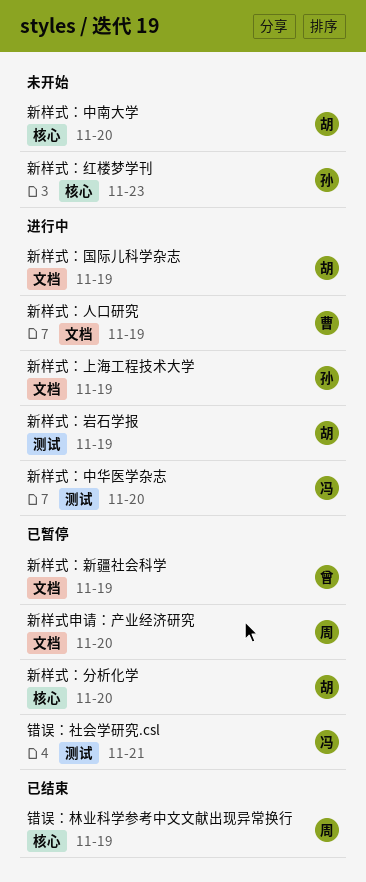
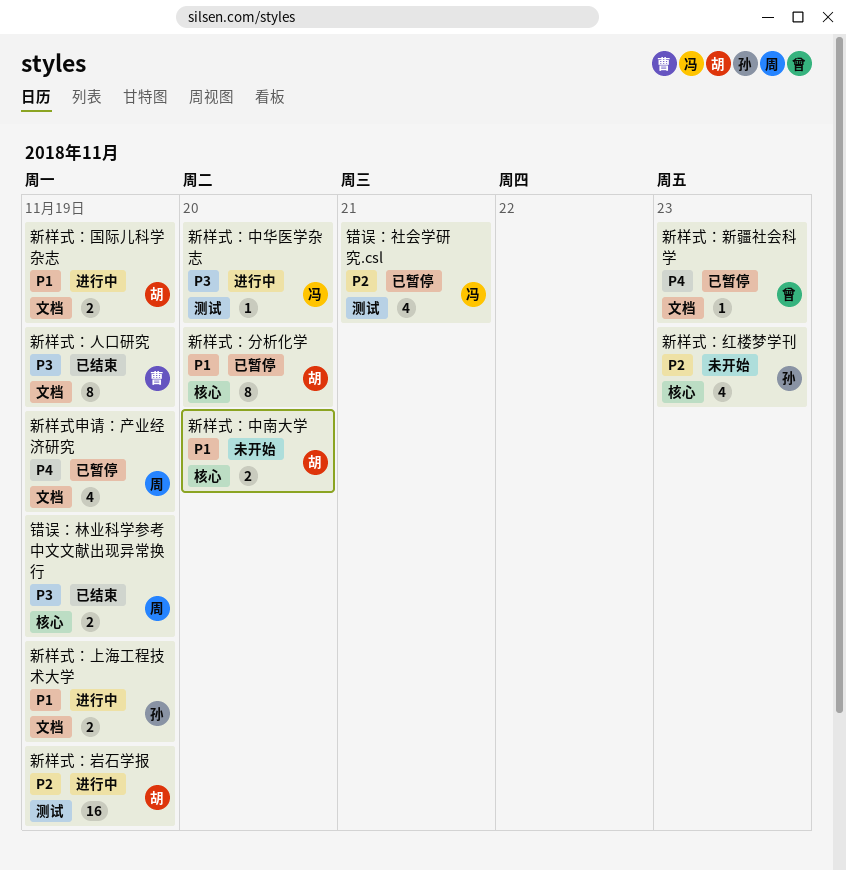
新样式申请：产业经济研究, due: Nov 20 -> Nov 19
新样式：人口研究, status: 进行中 -> 已结束
新样式：新疆社会科学, due: Nov 19 -> Nov 23

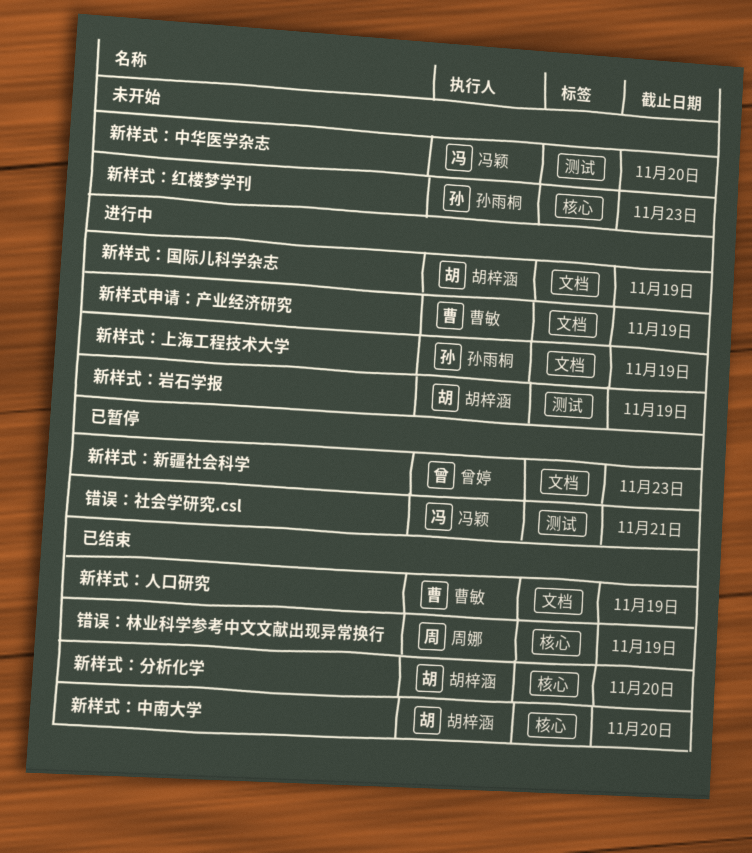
新样式申请：产业经济研究, status: 已暂停 -> 进行中
新样式申请：产业经济研究, owner: 周娜 -> 曹敏
新样式：中华医学杂志, status: 进行中 -> 未开始
新样式：中南大学, status: 未开始 -> 已结束
新样式：分析化学, status: 已暂停 -> 已结束

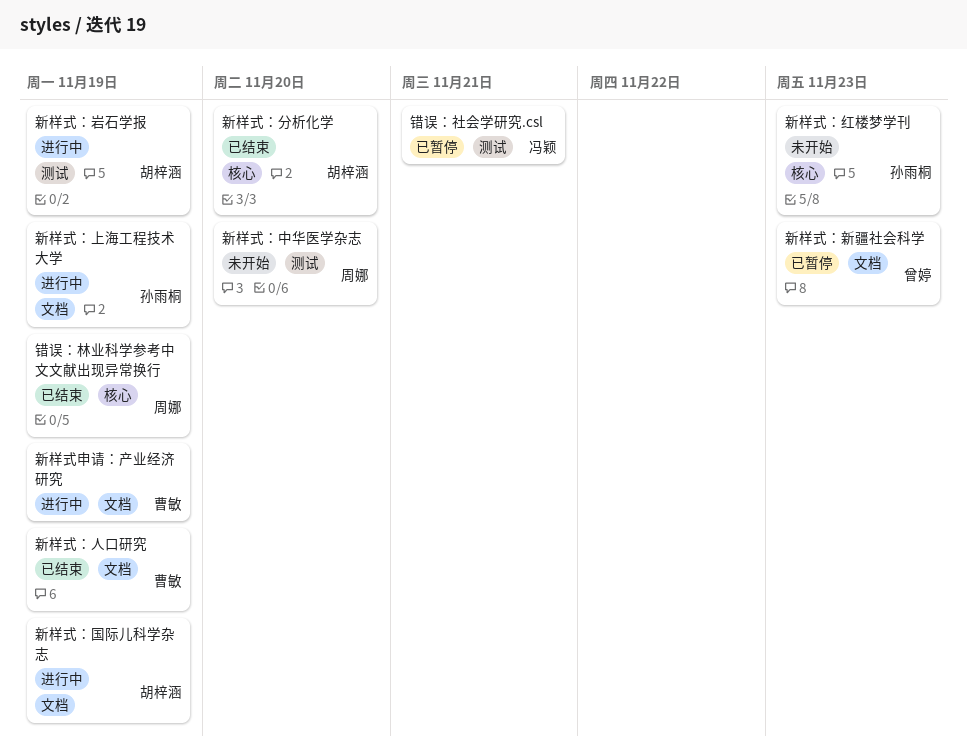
新样式：中华医学杂志, owner: 冯颖 -> 周娜
新样式：中南大学: present -> none

